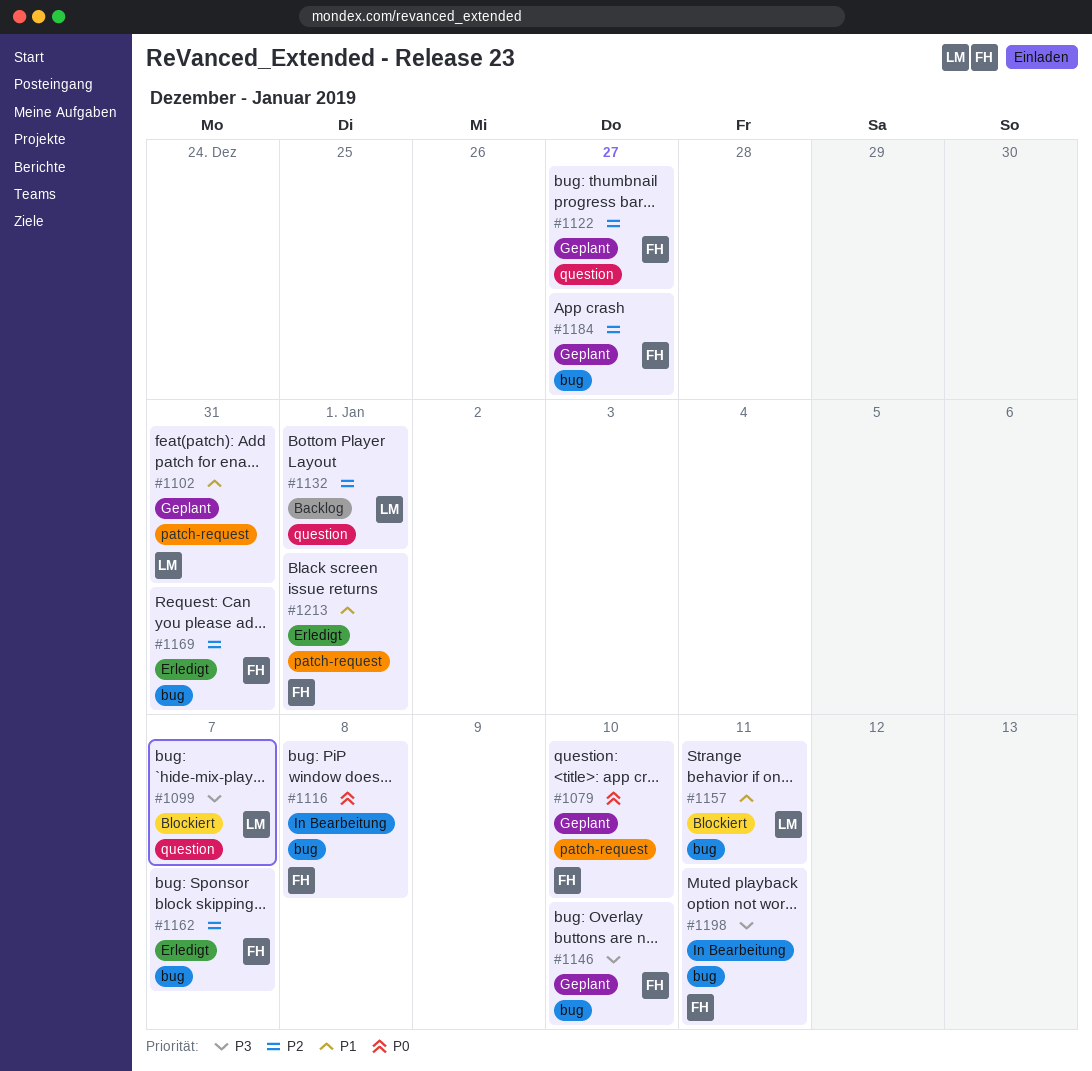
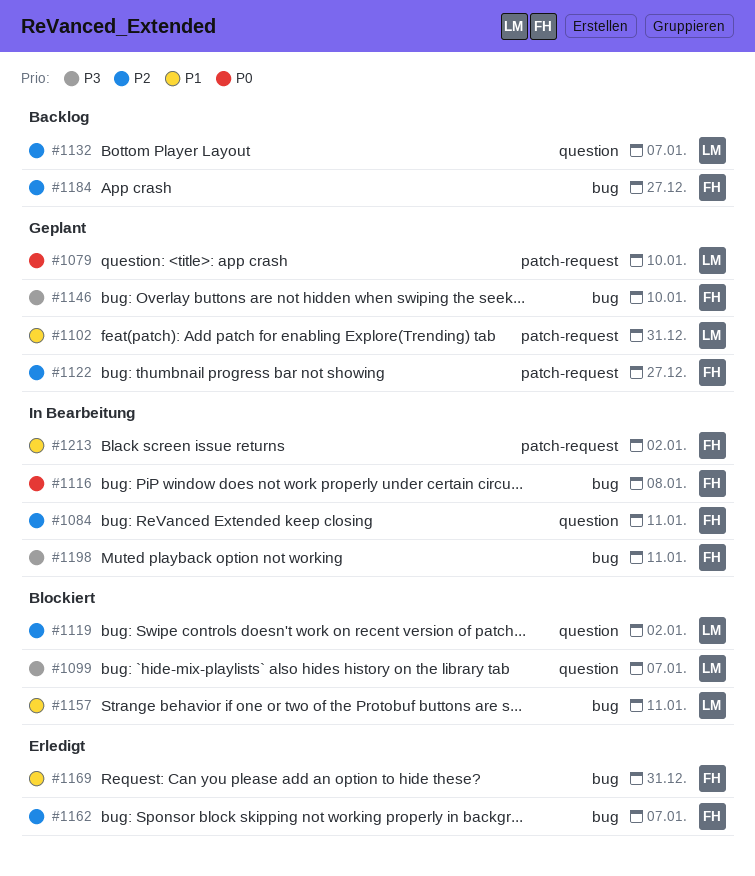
#1079, owner: FH -> LM
#1084: none -> present
#1119: none -> present
#1122, label: question -> patch-request
#1132, due: Jan 1 -> Jan 7
#1169, priority: P2 -> P1
#1184, status: Geplant -> Backlog
#1213, status: Erledigt -> In Bearbeitung
#1213, due: Jan 1 -> Jan 2

